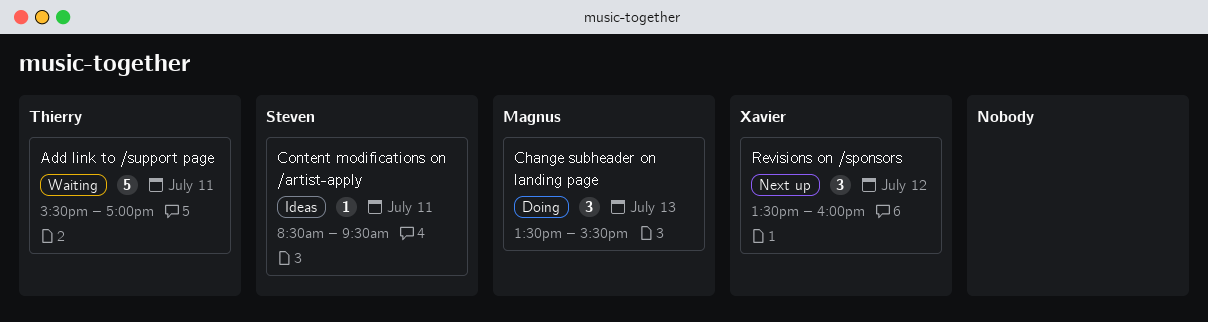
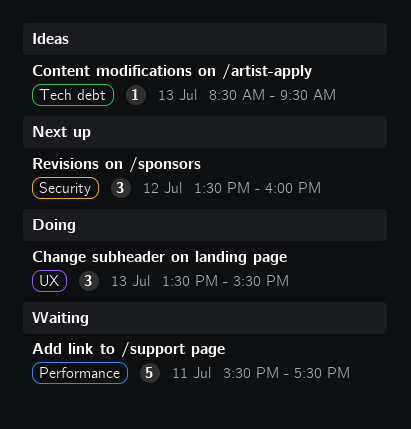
Add link to /support page, ends: 17:00 -> 17:30
Content modifications on /artist-apply, day: Jul 11 -> Jul 13

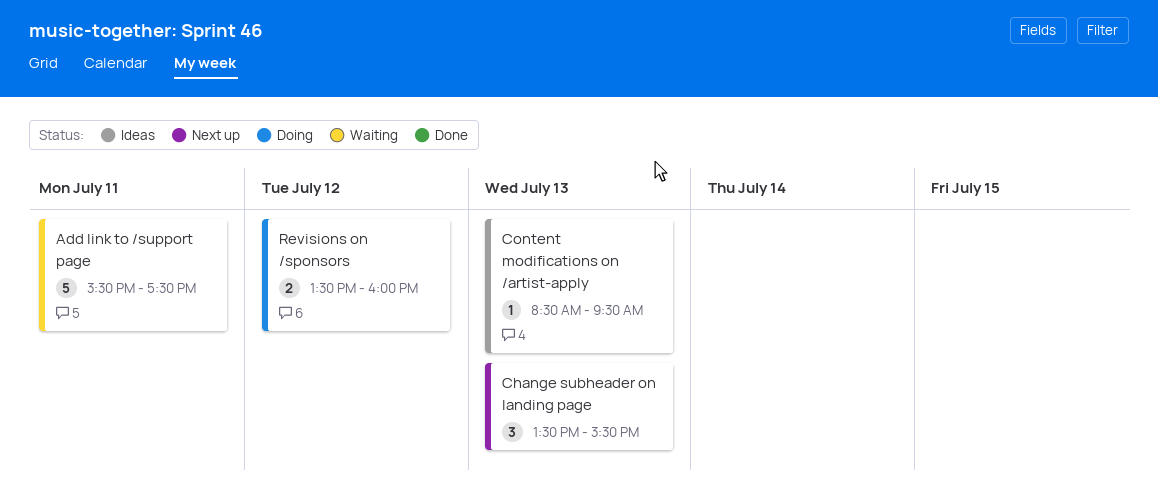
Change subheader on landing page, status: Doing -> Next up
Revisions on /sponsors, status: Next up -> Doing
Revisions on /sponsors, estimate: 3 -> 2

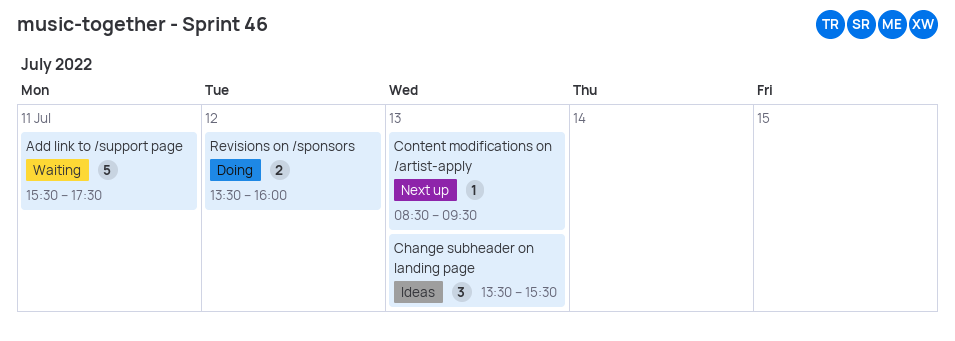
Change subheader on landing page, status: Next up -> Ideas
Content modifications on /artist-apply, status: Ideas -> Next up

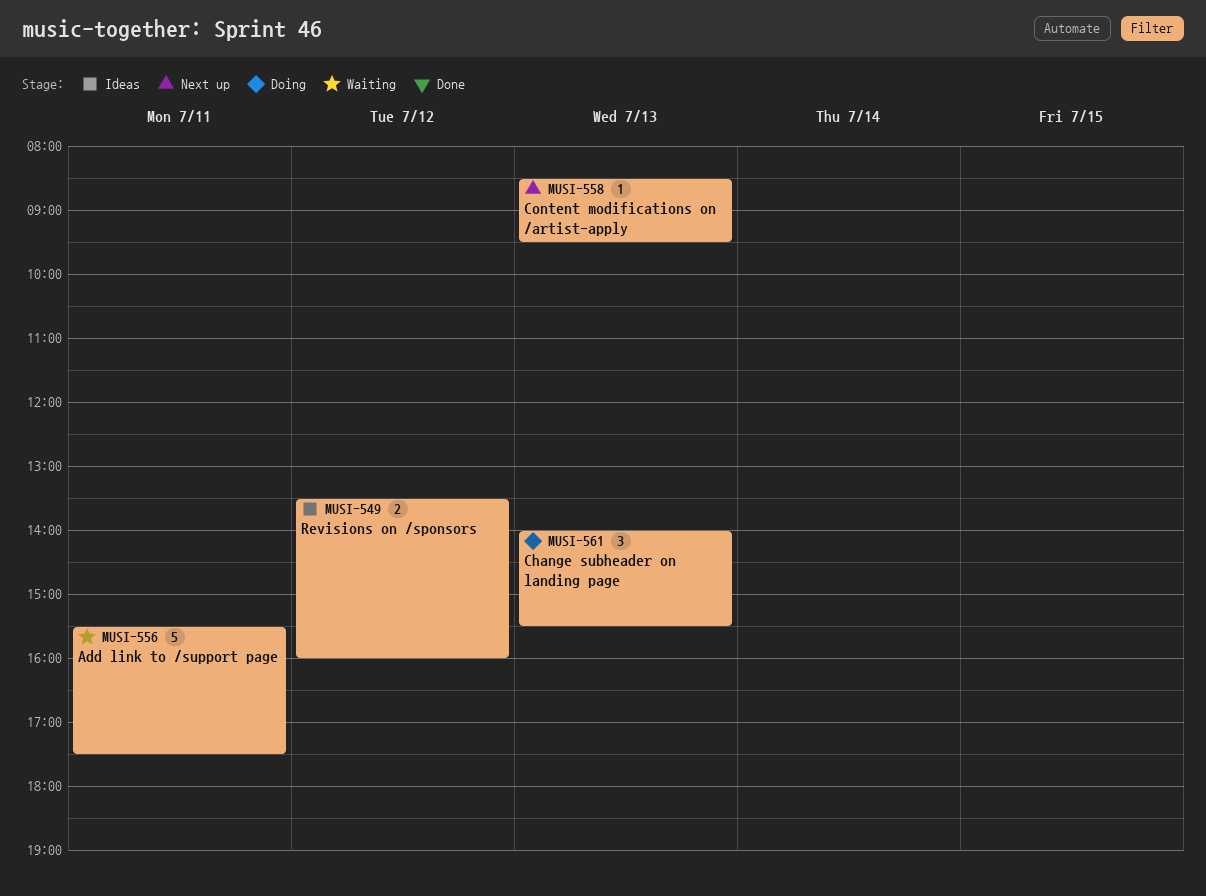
Change subheader on landing page, status: Ideas -> Doing
Change subheader on landing page, begins: 13:30 -> 14:00
Revisions on /sponsors, status: Doing -> Ideas

